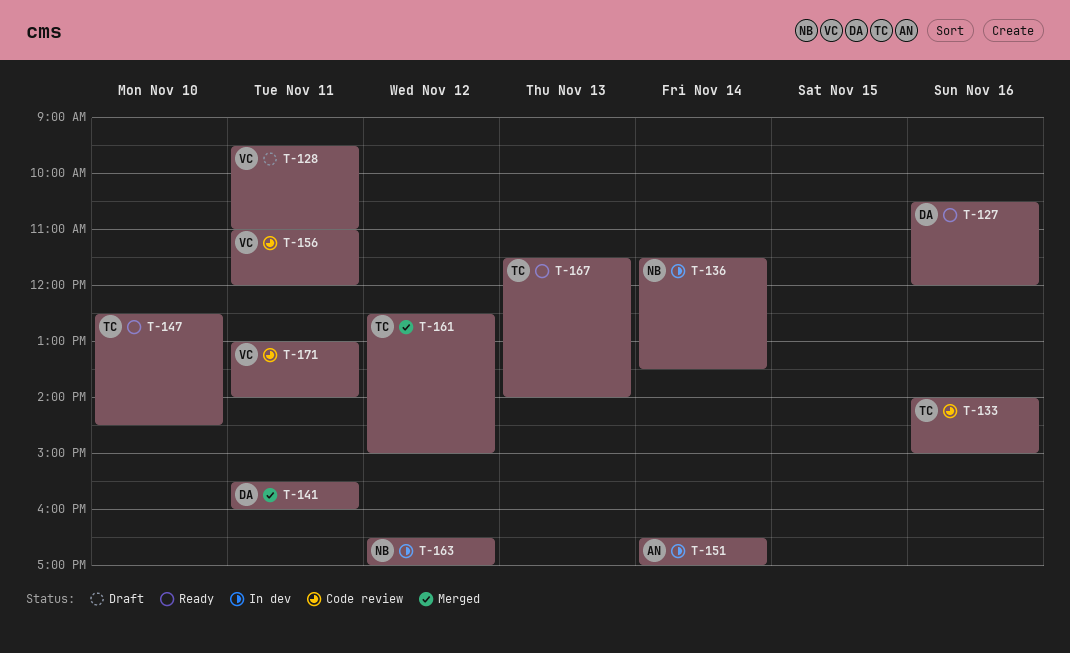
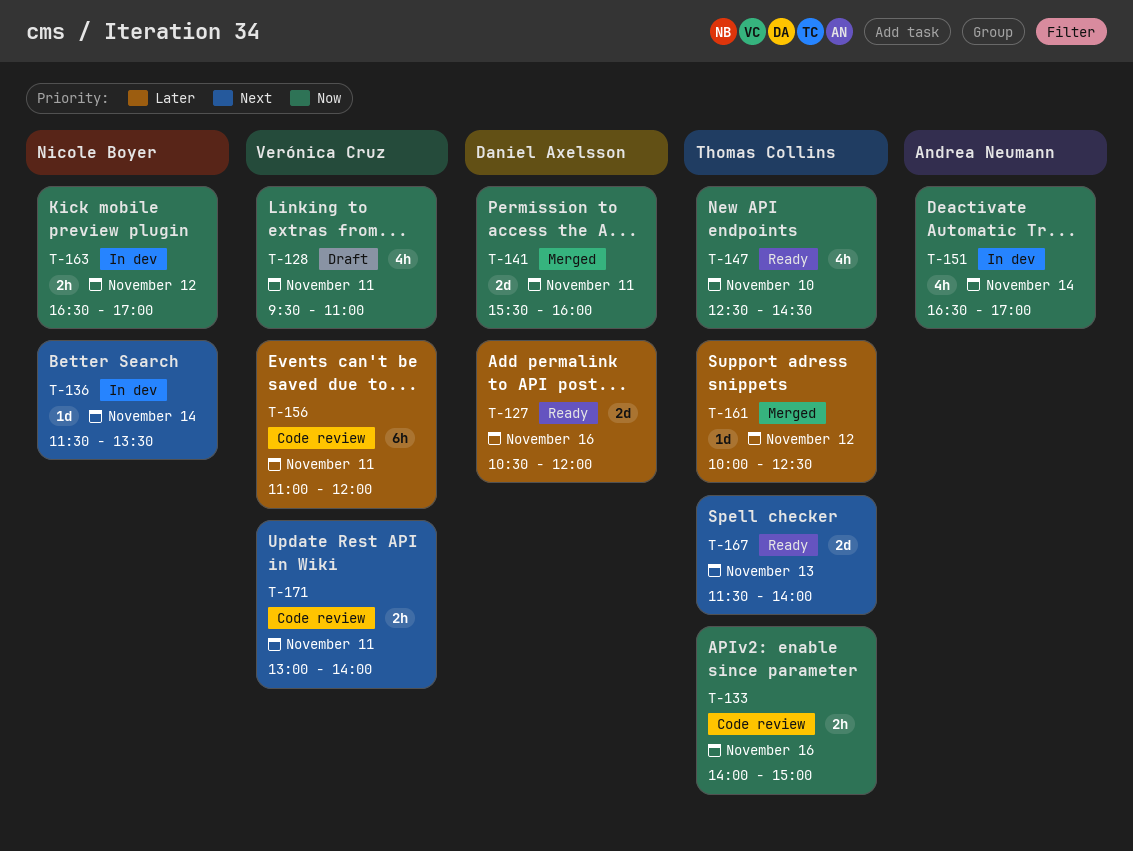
T-161, begins: 12:30 -> 10:00
T-161, ends: 15:00 -> 12:30

